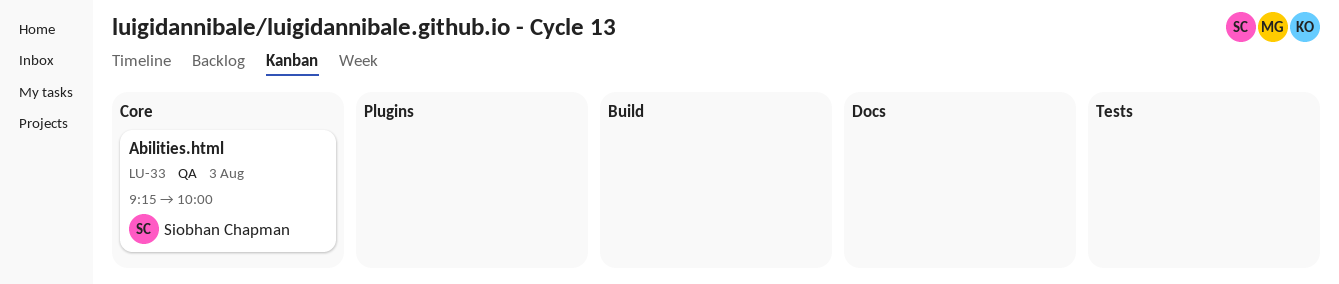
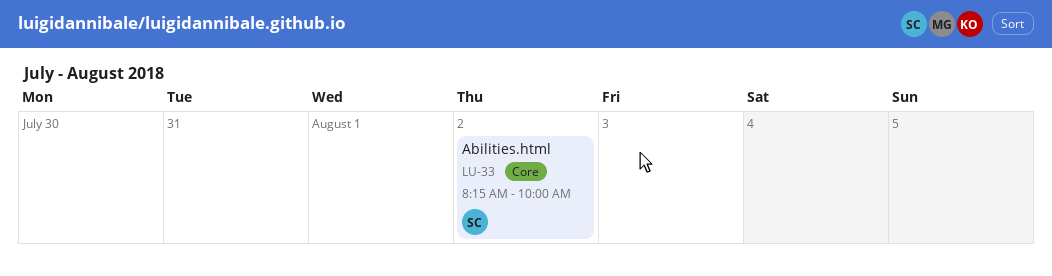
LU-33, day: Aug 3 -> Aug 2
LU-33, begins: 09:15 -> 08:15

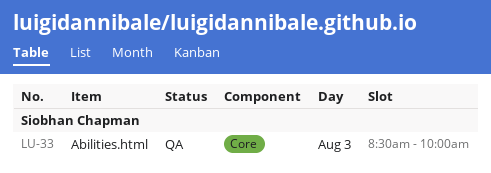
LU-33, day: Aug 2 -> Aug 3
LU-33, begins: 08:15 -> 08:30

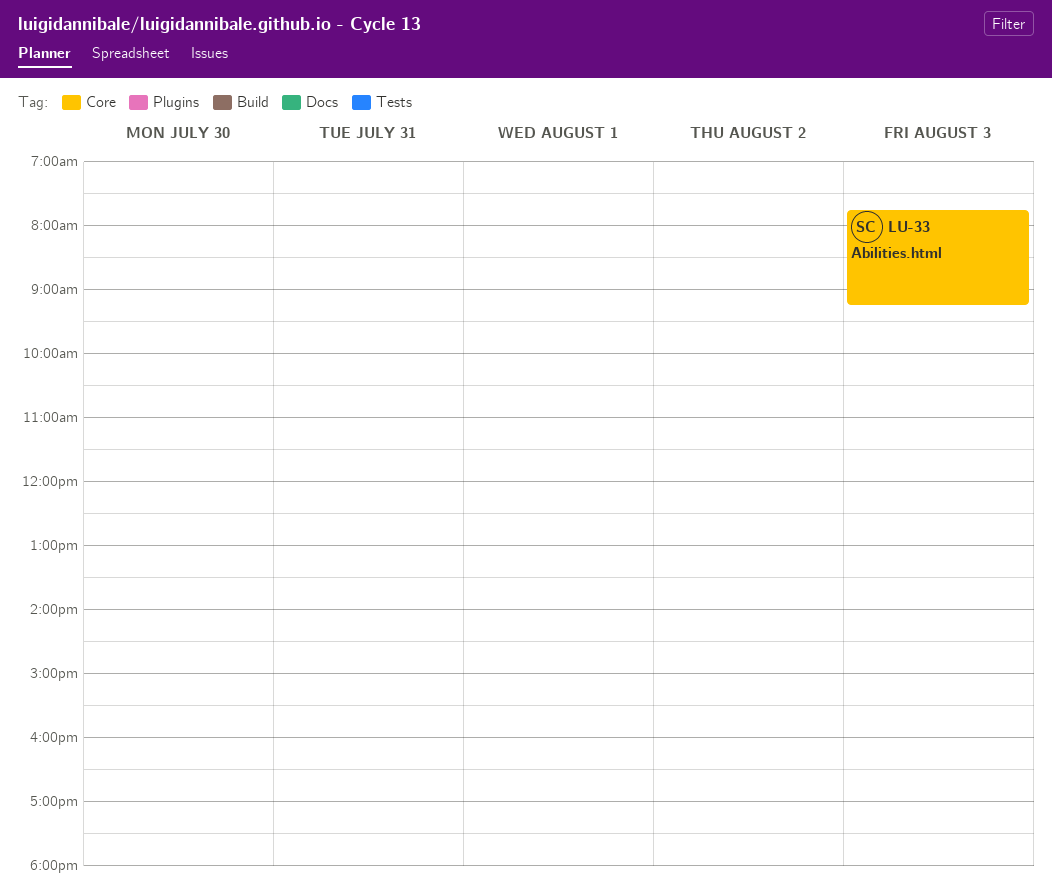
LU-33, begins: 08:30 -> 07:45
LU-33, ends: 10:00 -> 09:15

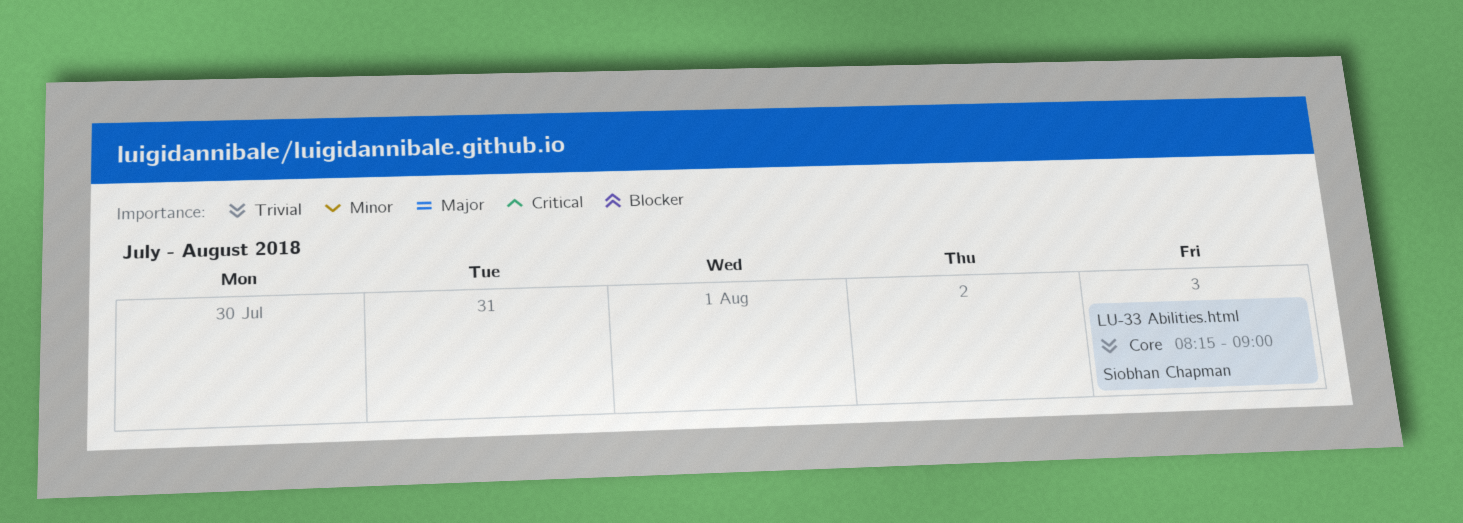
LU-33, begins: 07:45 -> 08:15
LU-33, ends: 09:15 -> 09:00

